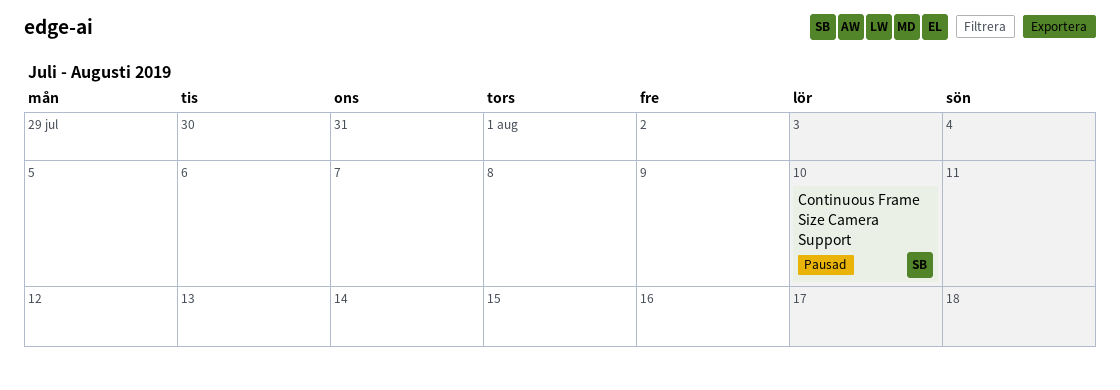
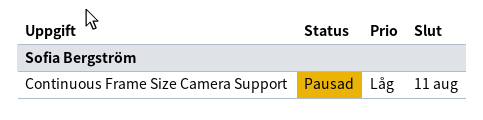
Continuous Frame Size Camera Support, due: Aug 10 -> Aug 11

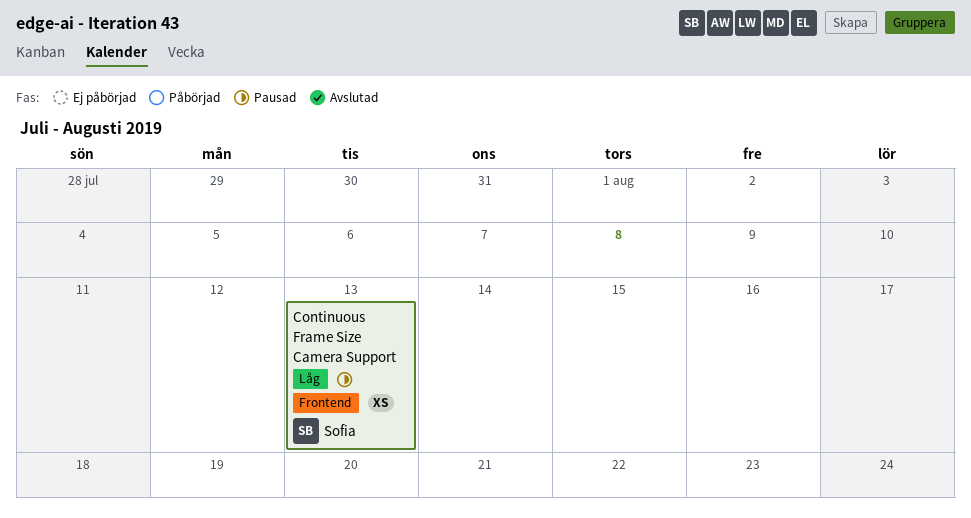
Continuous Frame Size Camera Support, due: Aug 11 -> Aug 13

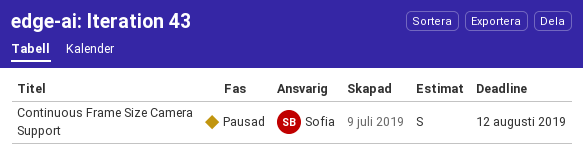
Continuous Frame Size Camera Support, estimate: XS -> S
Continuous Frame Size Camera Support, due: Aug 13 -> Aug 12

